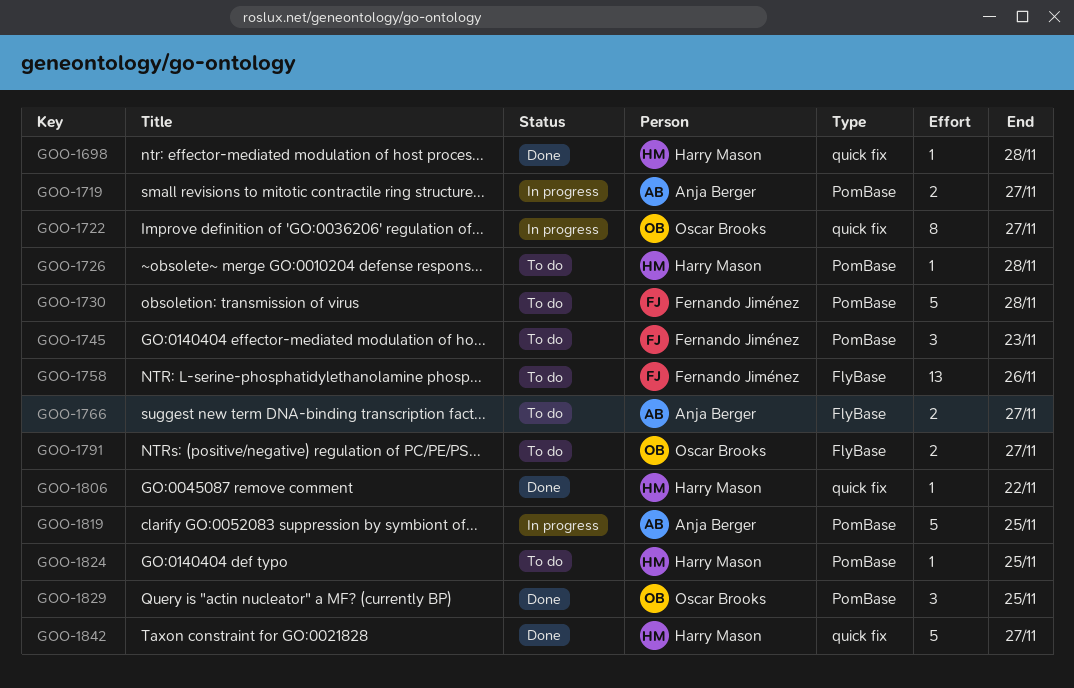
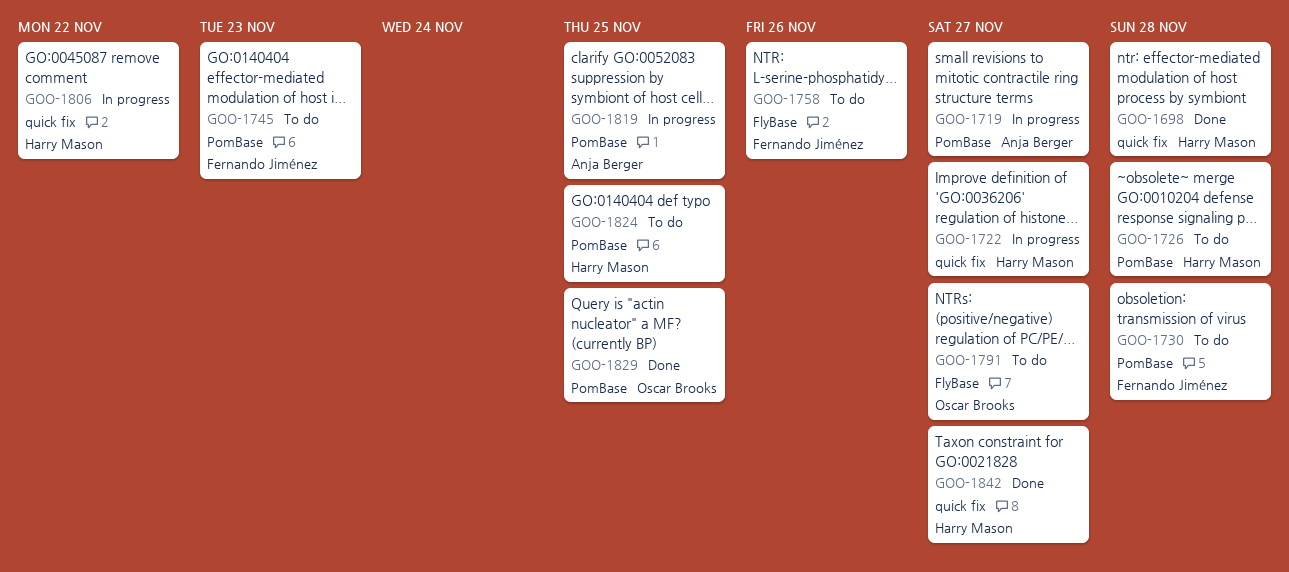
GOO-1722, owner: Oscar Brooks -> Harry Mason
GOO-1766: present -> none
GOO-1806, status: Done -> In progress

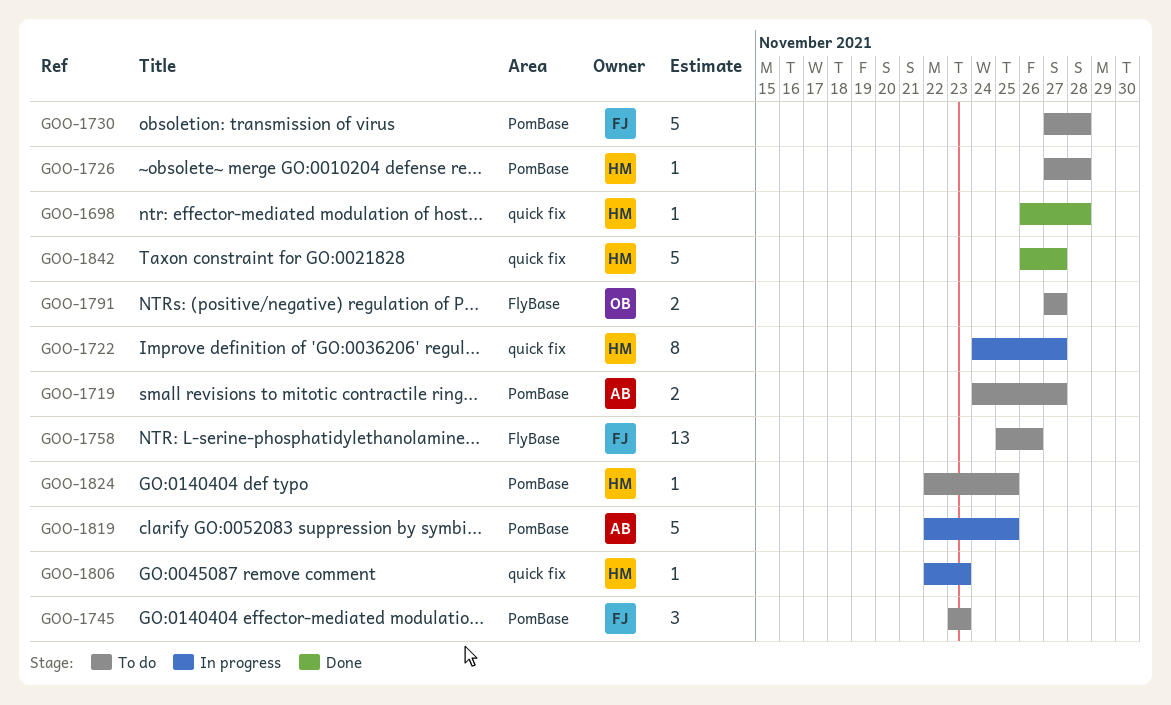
GOO-1719, status: In progress -> To do
GOO-1806, due: Nov 22 -> Nov 23
GOO-1829: present -> none

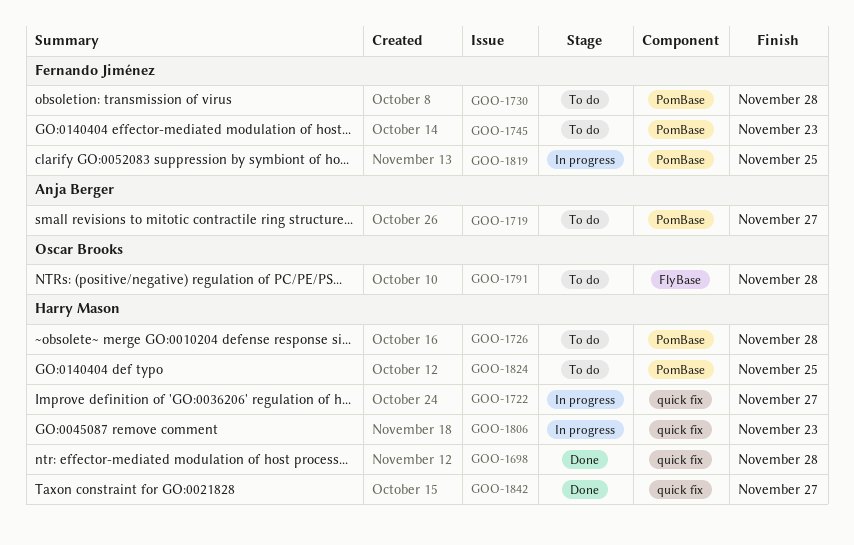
GOO-1758: present -> none
GOO-1791, due: Nov 27 -> Nov 28
GOO-1819, owner: Anja Berger -> Fernando Jiménez

